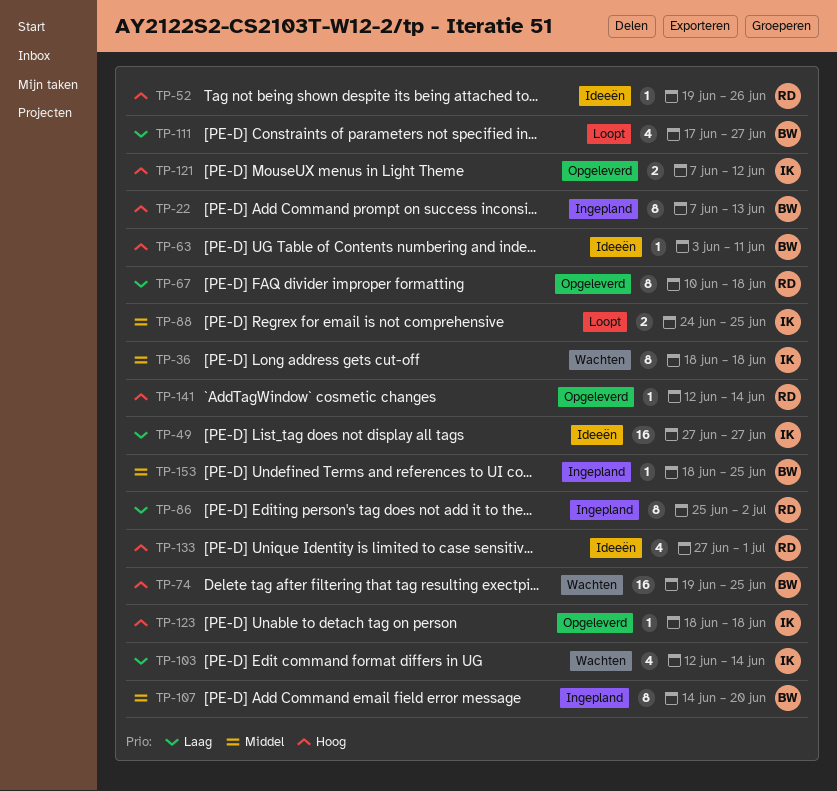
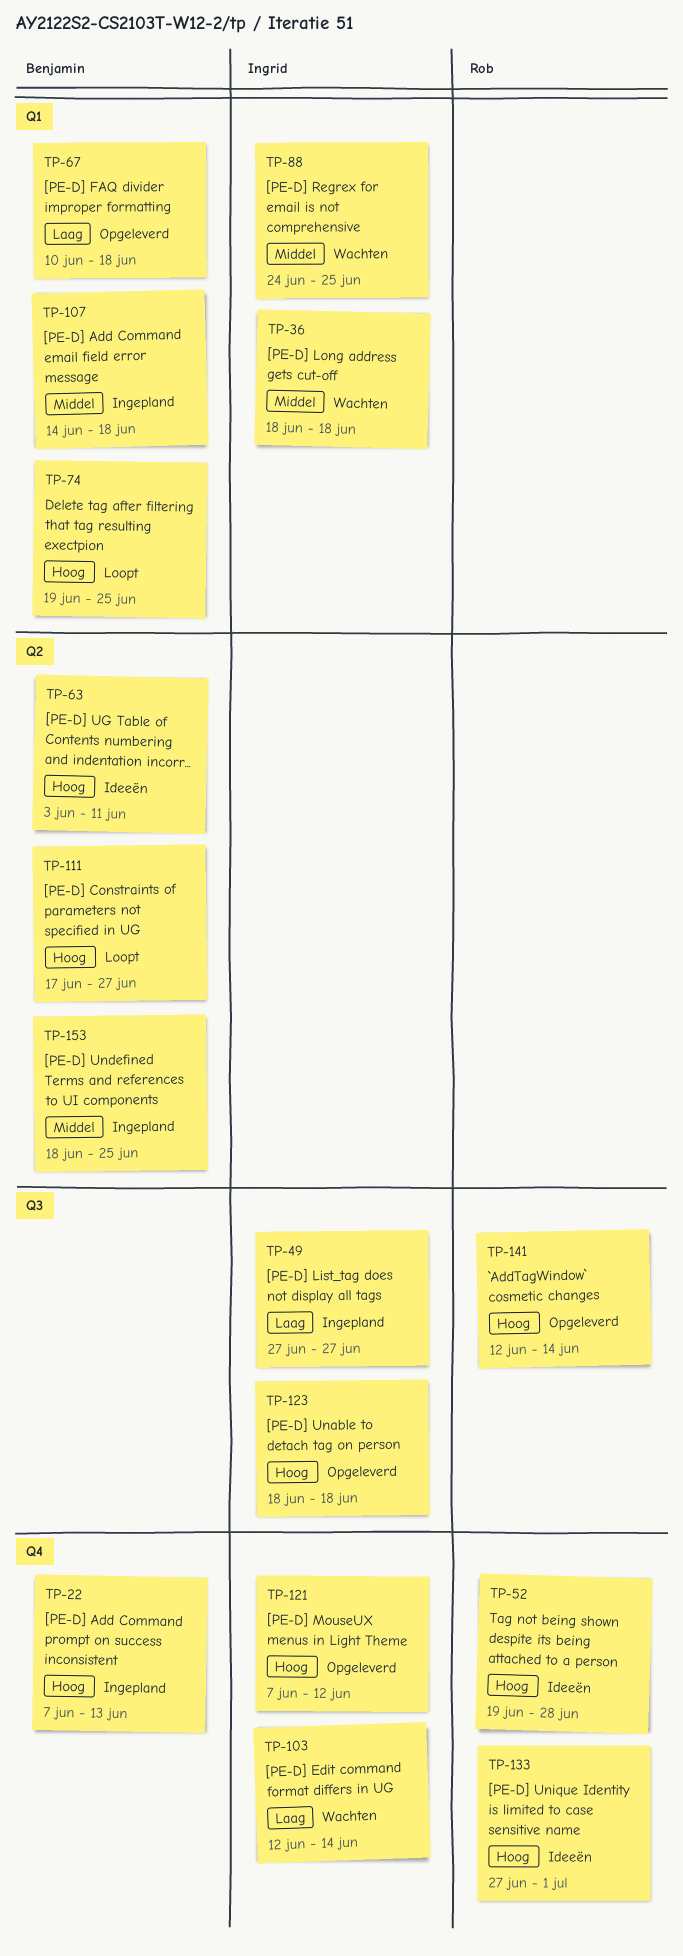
TP-49, status: Ideeën -> Ingepland
TP-52, due: Jun 26 -> Jun 28
TP-67, owner: Rob -> Benjamin
TP-74, status: Wachten -> Loopt
TP-86: present -> none
TP-88, status: Loopt -> Wachten
TP-107, due: Jun 20 -> Jun 18
TP-111, priority: Laag -> Hoog

